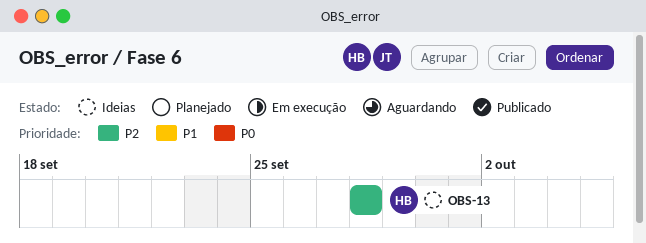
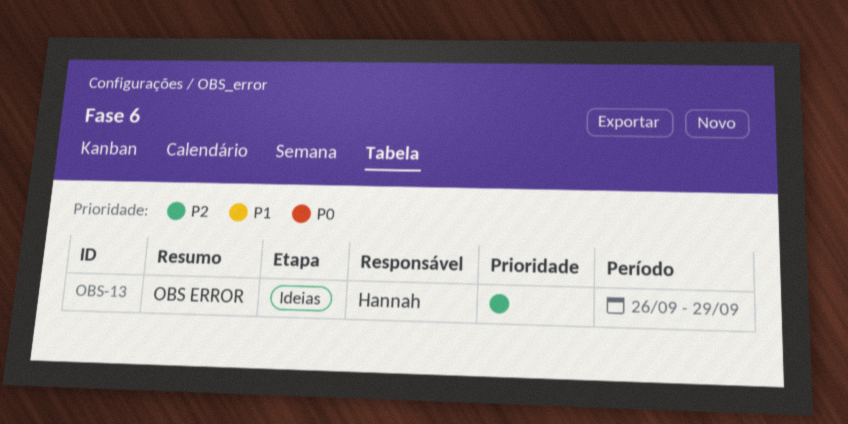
OBS-13, start: Sep 28 -> Sep 26
OBS-13, due: Sep 28 -> Sep 29

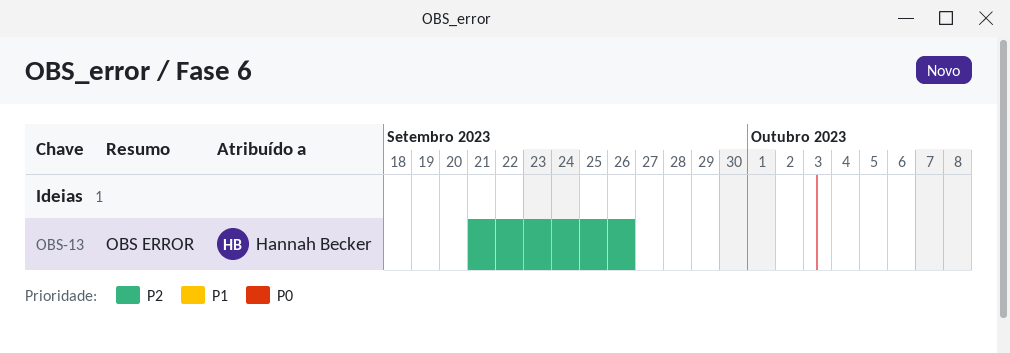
OBS-13, start: Sep 26 -> Sep 21
OBS-13, due: Sep 29 -> Sep 26

